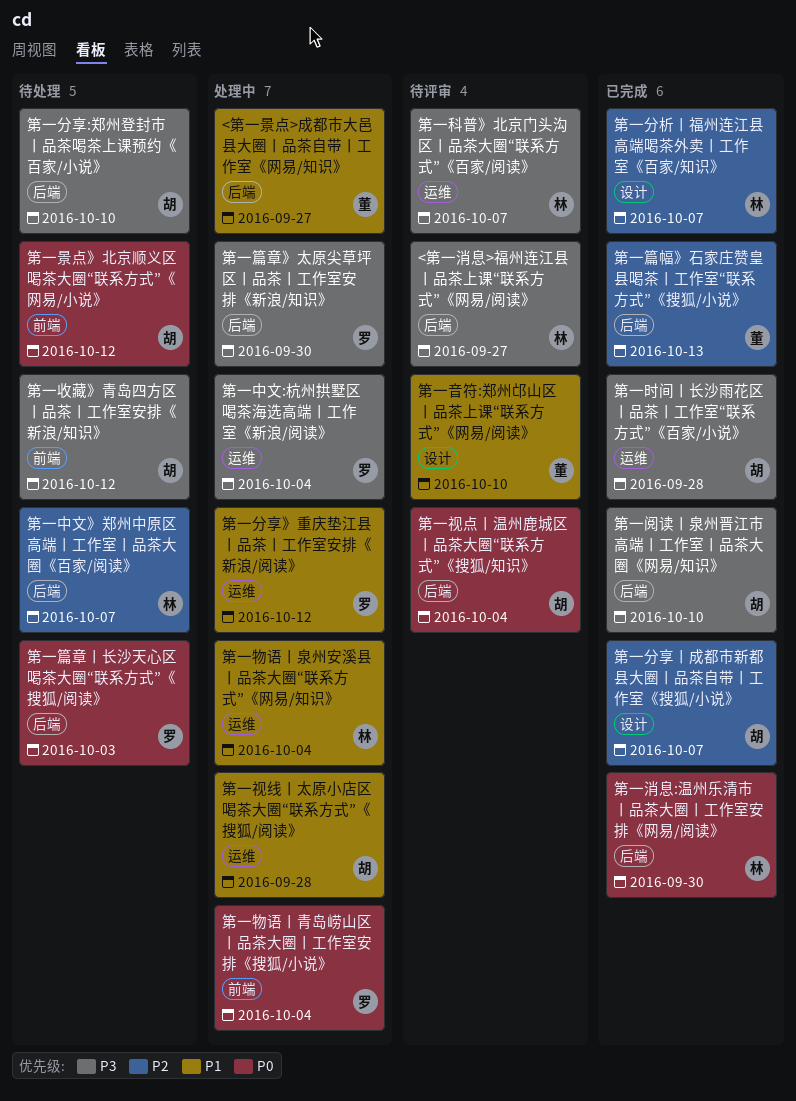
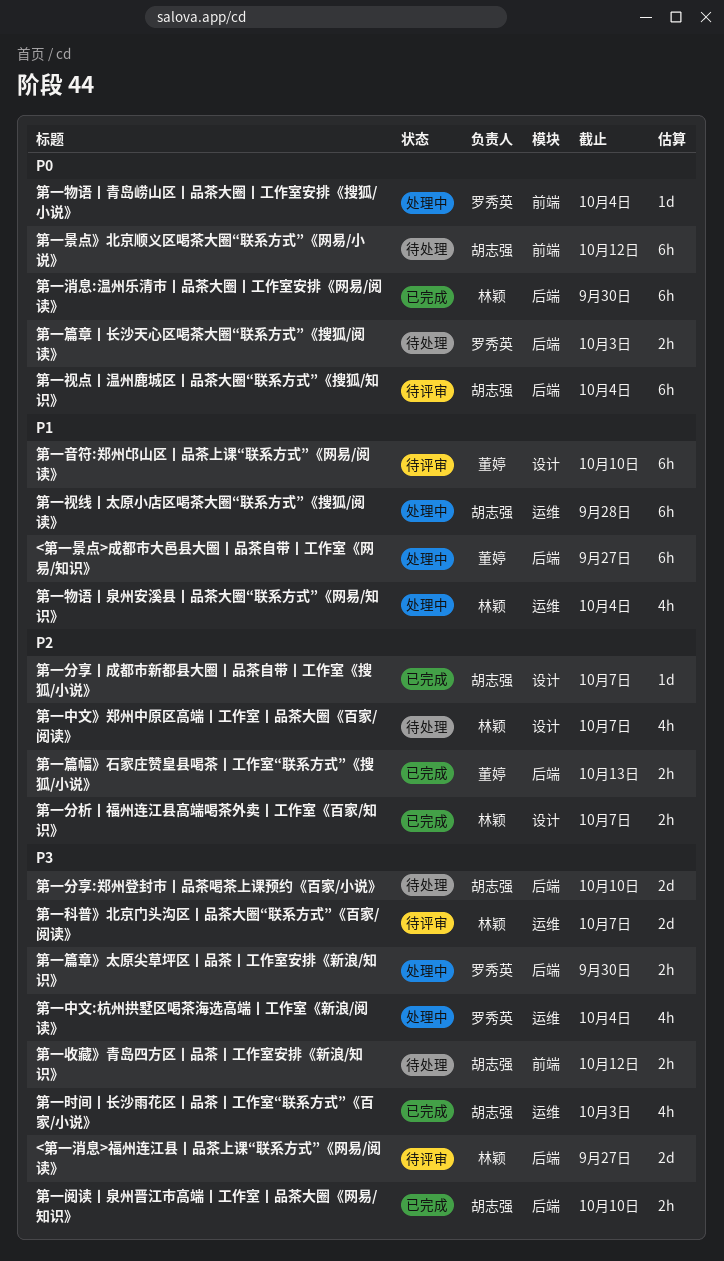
第一中文》郑州中原区高端丨工作室丨品茶大圈《百家/阅读》, label: 后端 -> 设计
第一分享》重庆垫江县丨品茶丨工作室安排《新浪/阅读》: present -> none
第一时间丨长沙雨花区丨品茶丨工作室“联系方式”《百家/小说》, due: Sep 28 -> Oct 3

